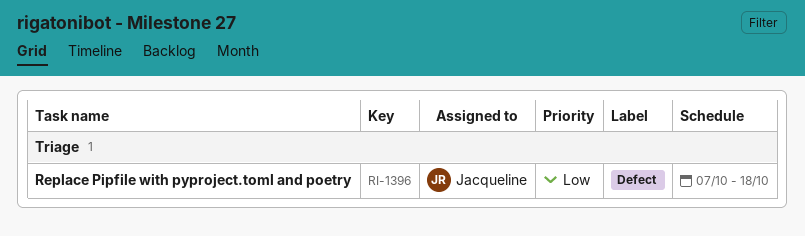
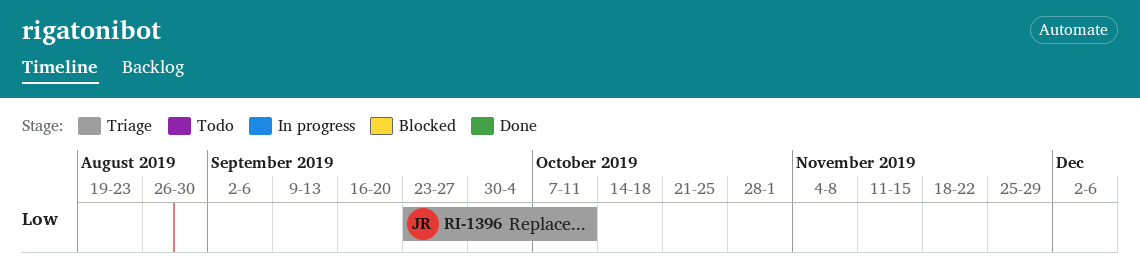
RI-1396, start: Oct 7 -> Sep 23
RI-1396, due: Oct 18 -> Oct 11

